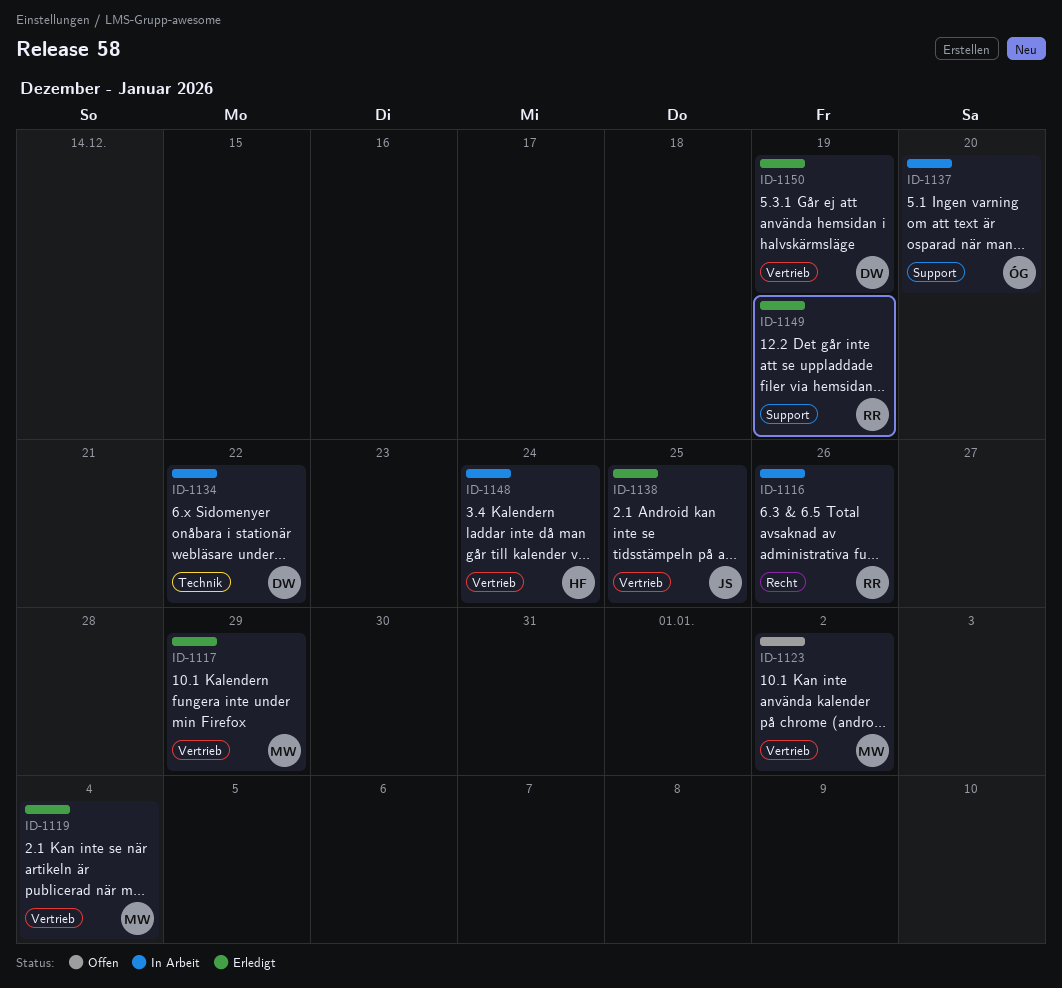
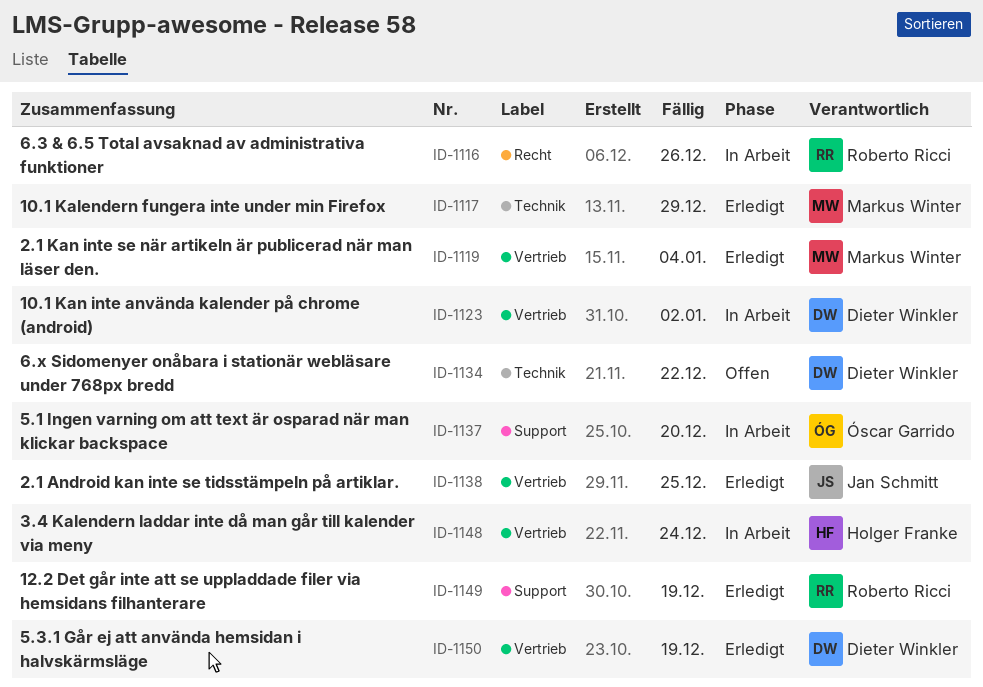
ID-1117, label: Vertrieb -> Technik
ID-1123, status: Offen -> In Arbeit
ID-1123, owner: Markus Winter -> Dieter Winkler
ID-1134, status: In Arbeit -> Offen

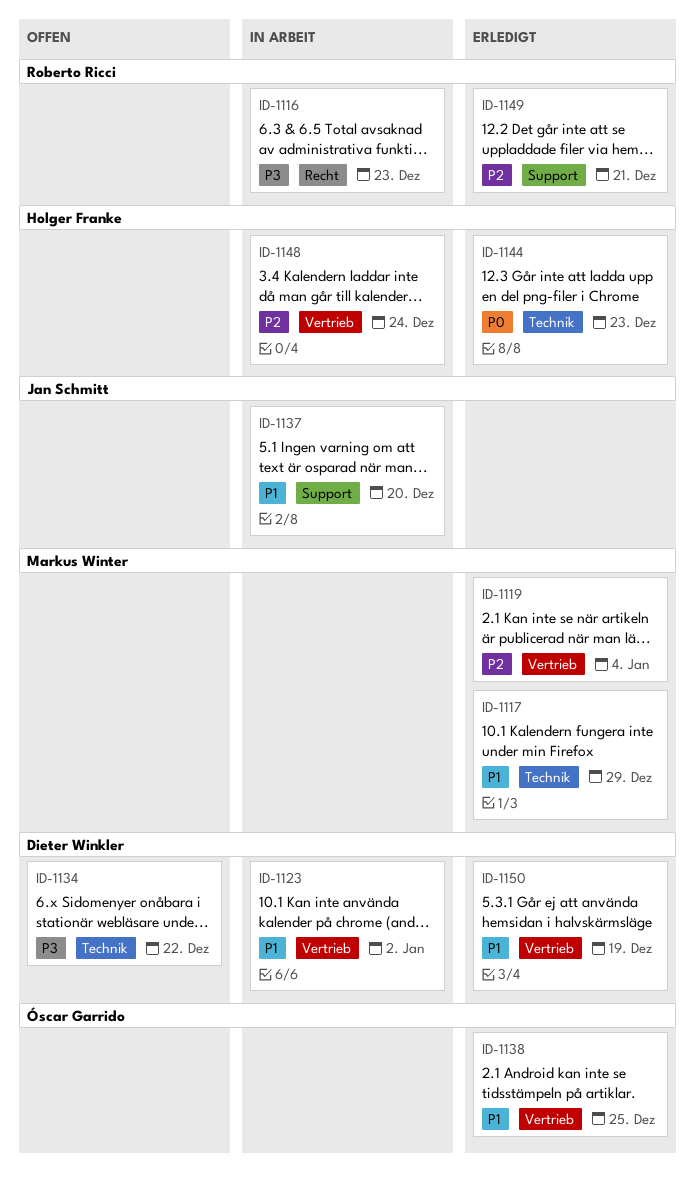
ID-1116, due: Dec 26 -> Dec 23
ID-1137, owner: Óscar Garrido -> Jan Schmitt
ID-1138, owner: Jan Schmitt -> Óscar Garrido
ID-1144: none -> present
ID-1149, due: Dec 19 -> Dec 21

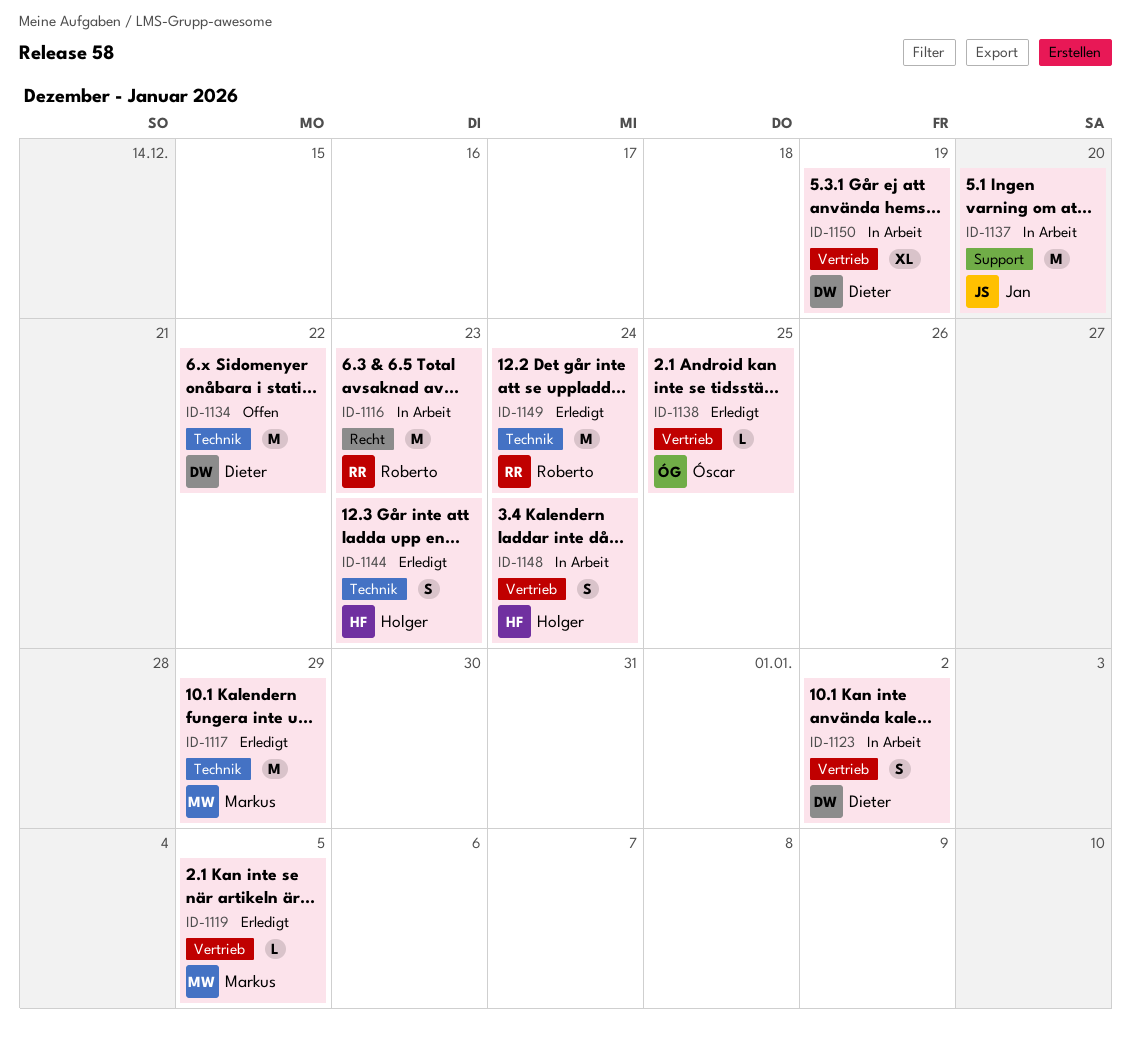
ID-1119, due: Jan 4 -> Jan 5
ID-1149, label: Support -> Technik
ID-1149, due: Dec 21 -> Dec 24
ID-1150, status: Erledigt -> In Arbeit

